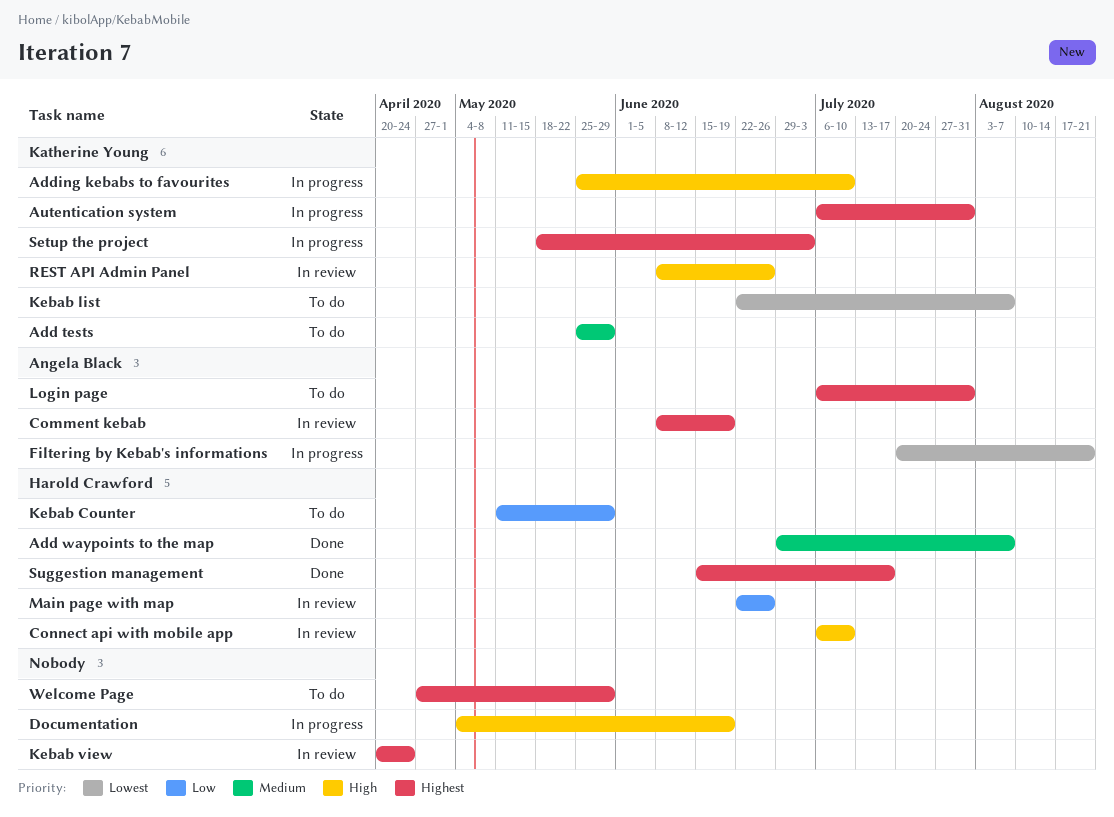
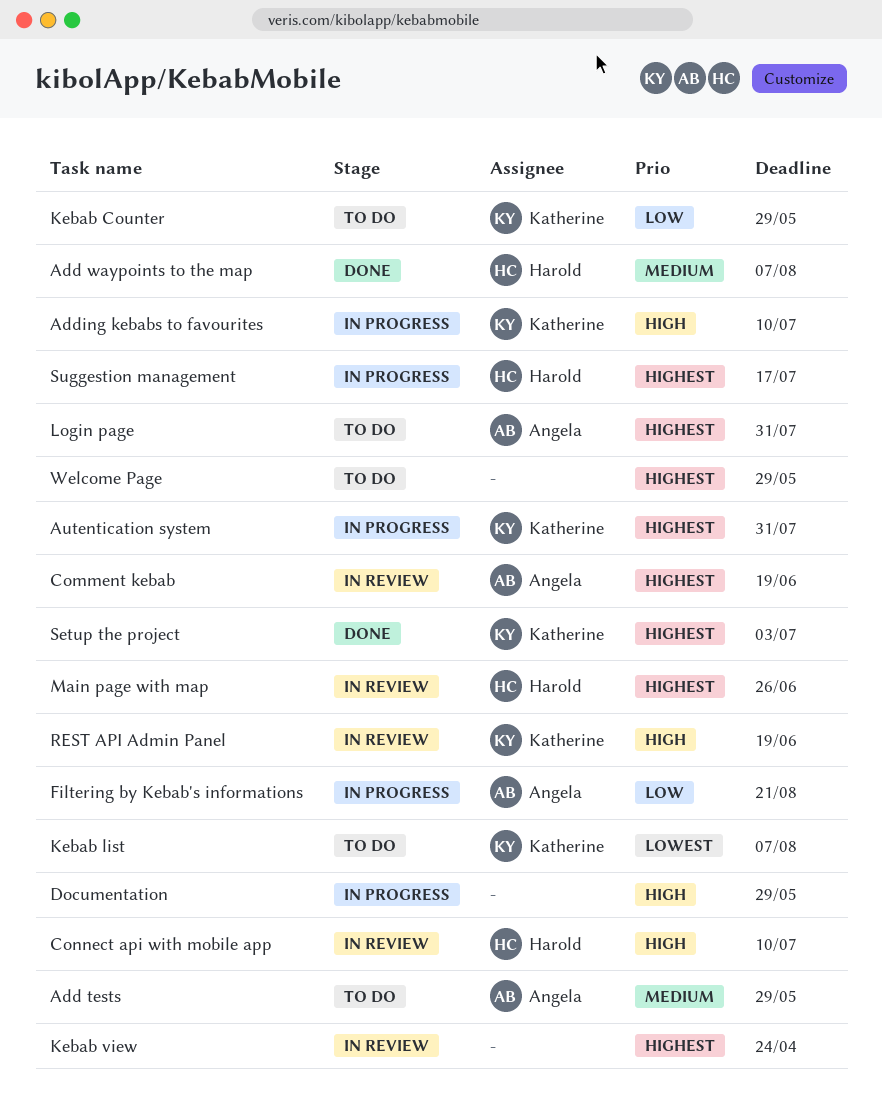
Add tests, owner: Katherine Young -> Angela Black
Documentation, due: Jun 19 -> May 29
Filtering by Kebab's informations, priority: Lowest -> Low
Kebab Counter, owner: Harold Crawford -> Katherine Young
Main page with map, priority: Low -> Highest
REST API Admin Panel, due: Jun 26 -> Jun 19
Setup the project, status: In progress -> Done
Suggestion management, status: Done -> In progress

